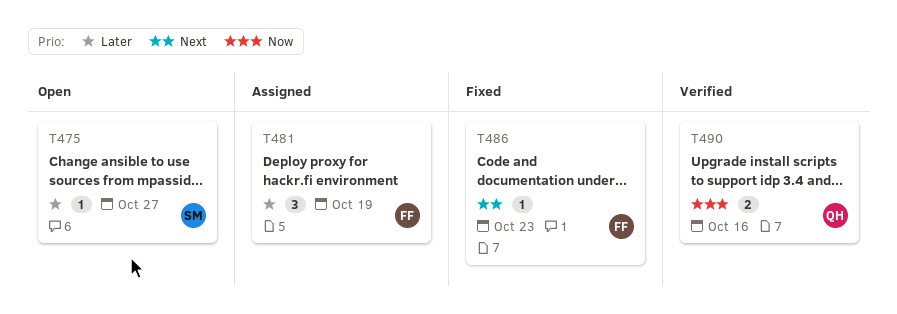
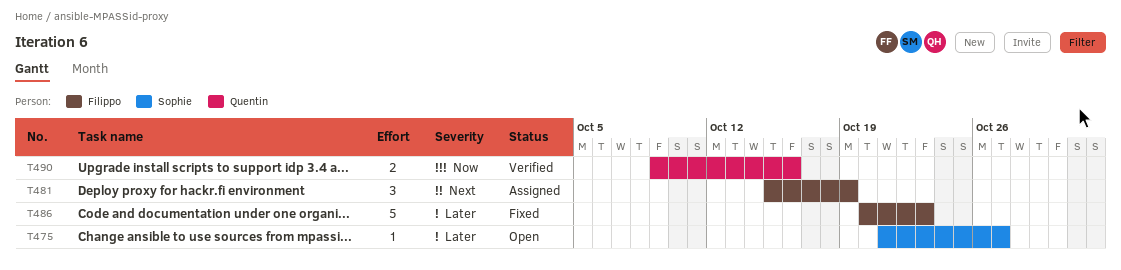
T481, priority: Later -> Next
T486, priority: Next -> Later
T486, estimate: 1 -> 5

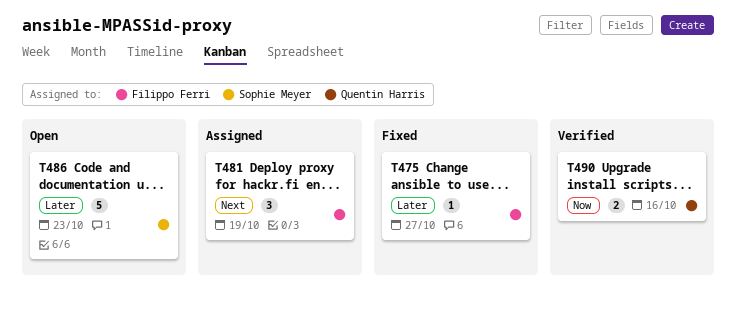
T475, status: Open -> Fixed
T475, owner: Sophie Meyer -> Filippo Ferri
T486, status: Fixed -> Open
T486, owner: Filippo Ferri -> Sophie Meyer

